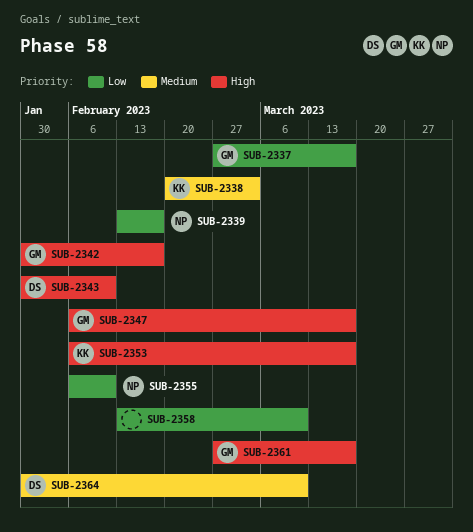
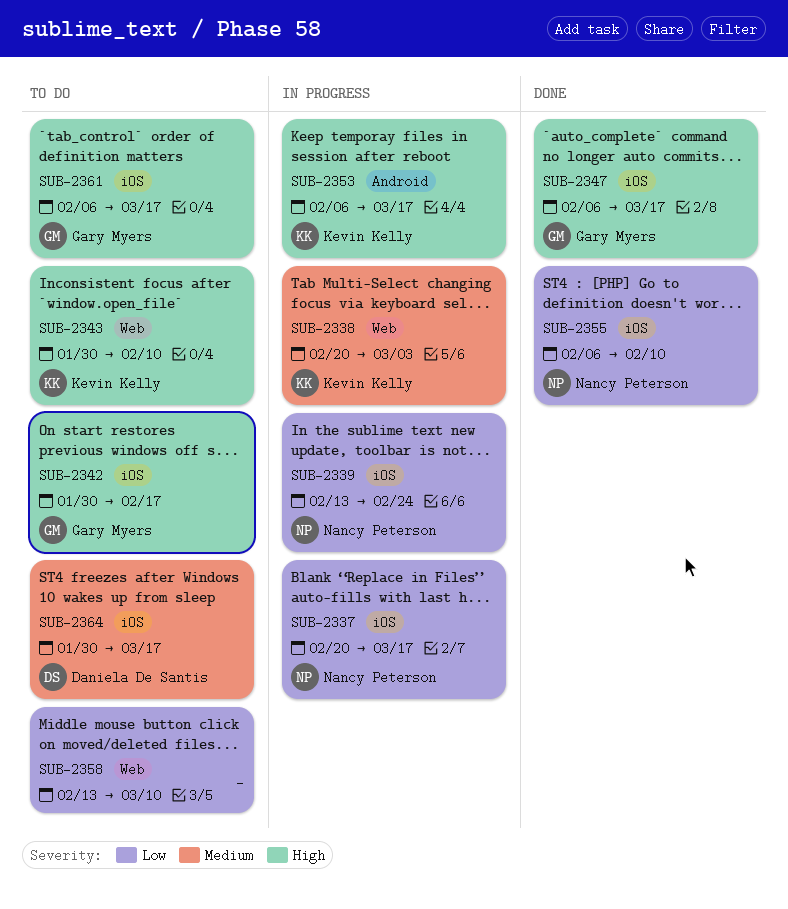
SUB-2337, owner: Gary Myers -> Nancy Peterson
SUB-2337, start: Feb 27 -> Feb 20
SUB-2339, due: Feb 17 -> Feb 24
SUB-2343, owner: Daniela De Santis -> Kevin Kelly
SUB-2361, start: Feb 27 -> Feb 6
SUB-2364, due: Mar 10 -> Mar 17

